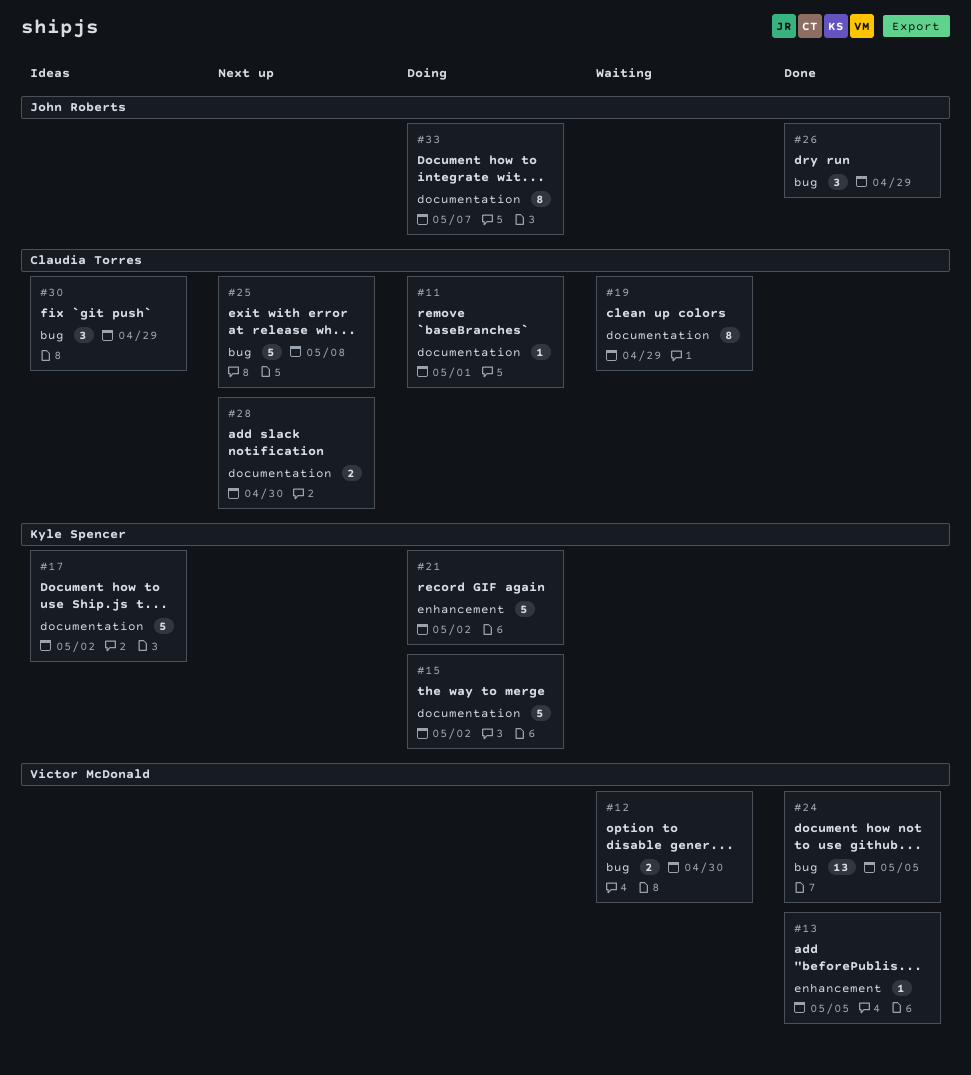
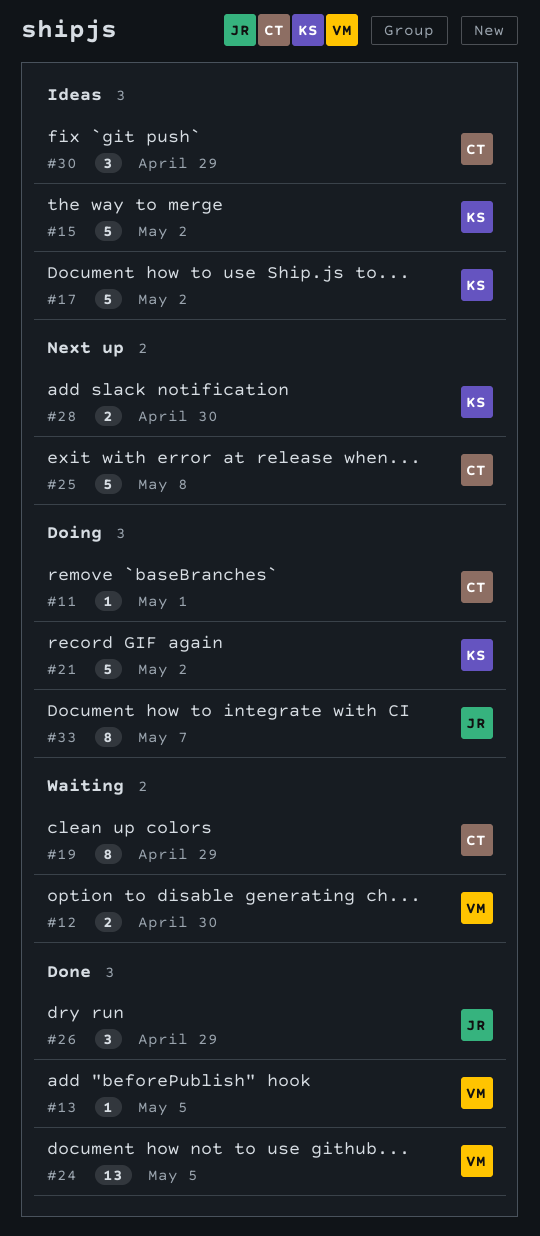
#15, status: Doing -> Ideas
#28, owner: Claudia Torres -> Kyle Spencer

